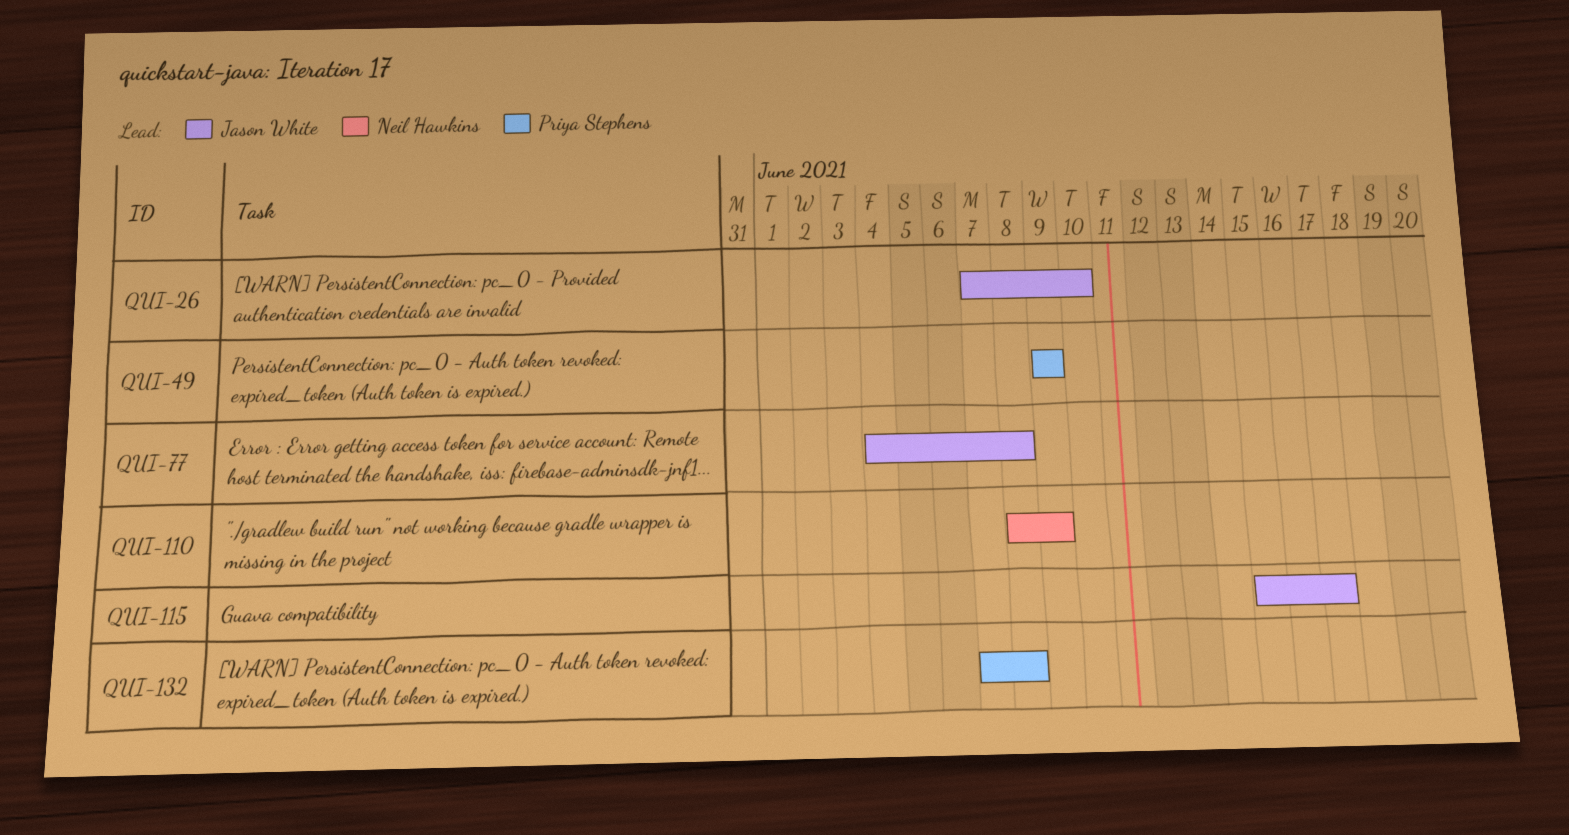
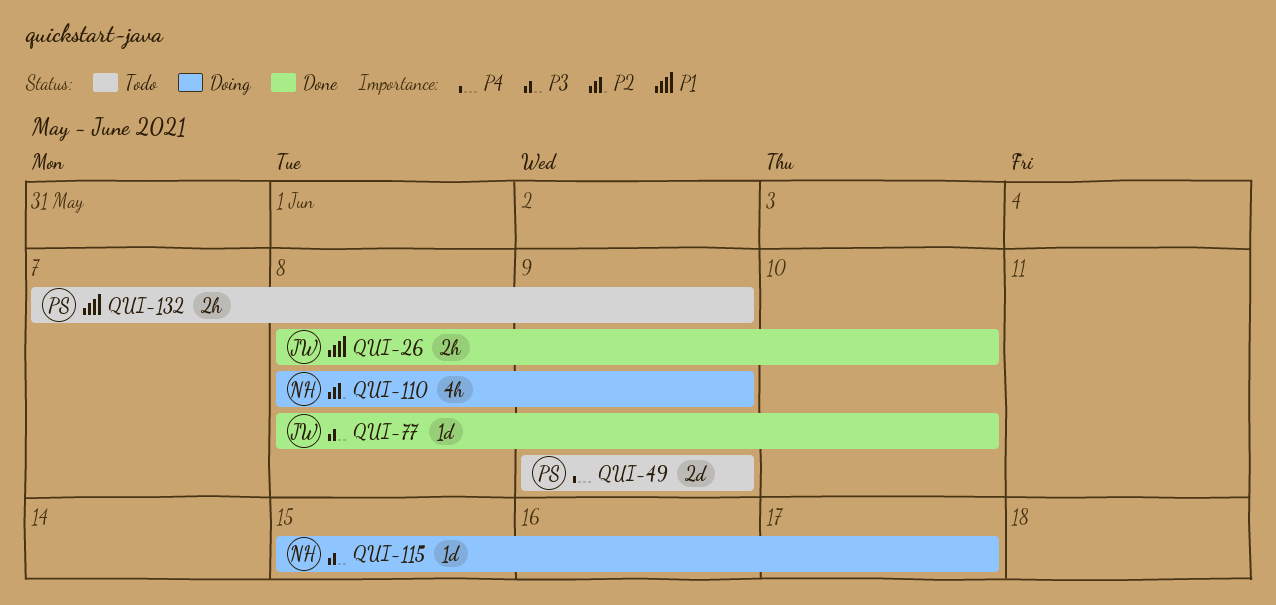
QUI-26, start: Jun 7 -> Jun 8
QUI-77, start: Jun 4 -> Jun 8
QUI-77, due: Jun 8 -> Jun 10
QUI-115, owner: Jason White -> Neil Hawkins
QUI-132, due: Jun 8 -> Jun 9

